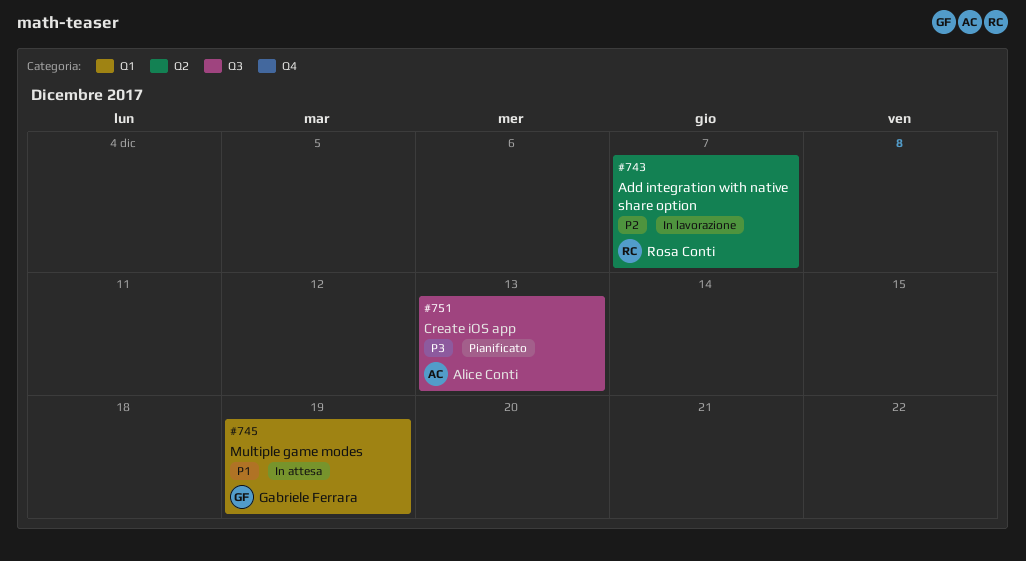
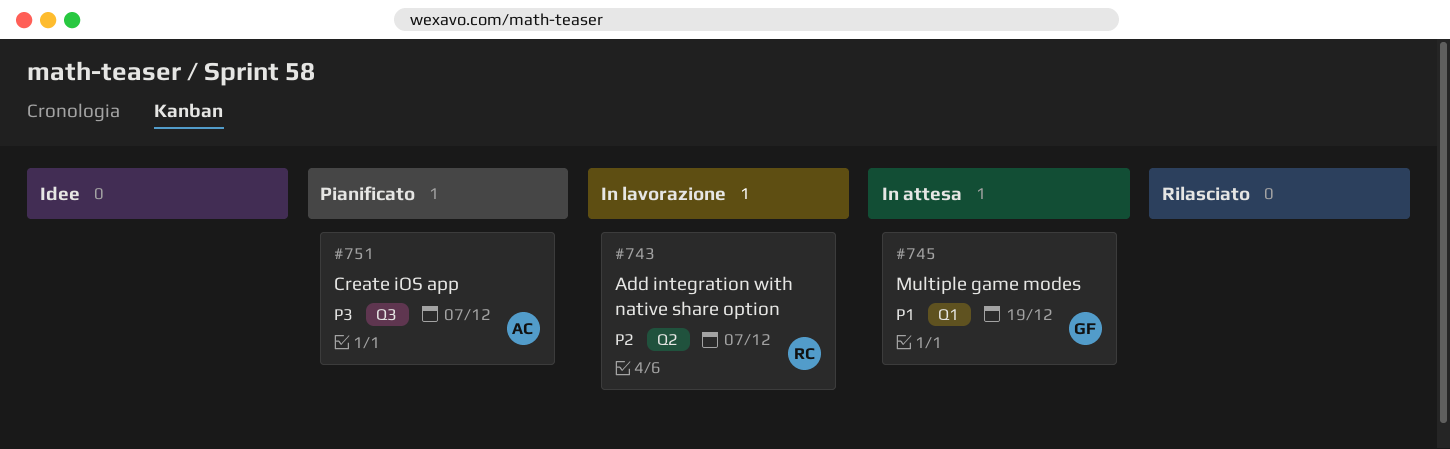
#751, due: Dec 13 -> Dec 7

